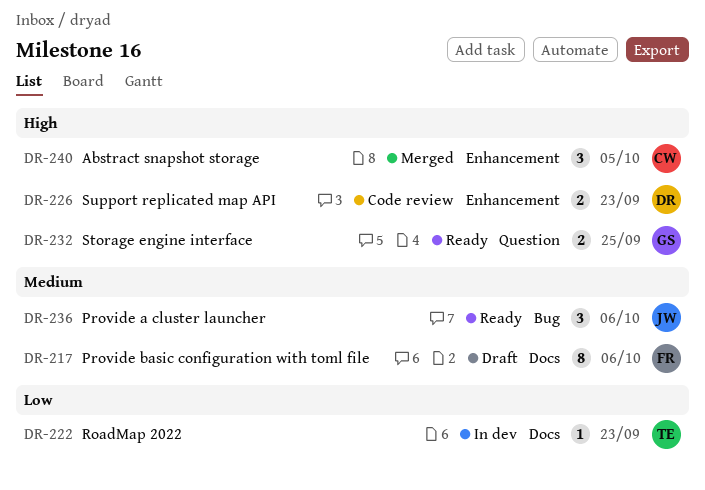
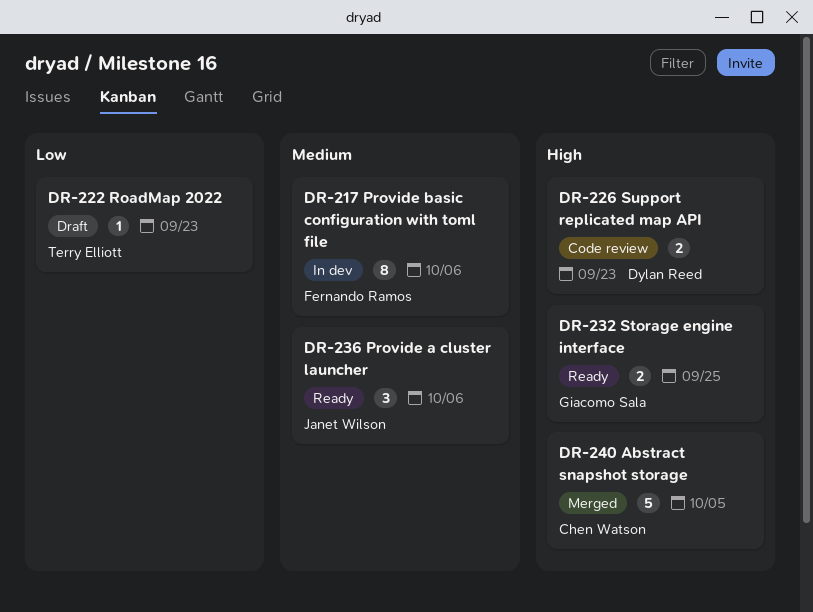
DR-217, status: Draft -> In dev
DR-222, status: In dev -> Draft
DR-240, estimate: 3 -> 5

